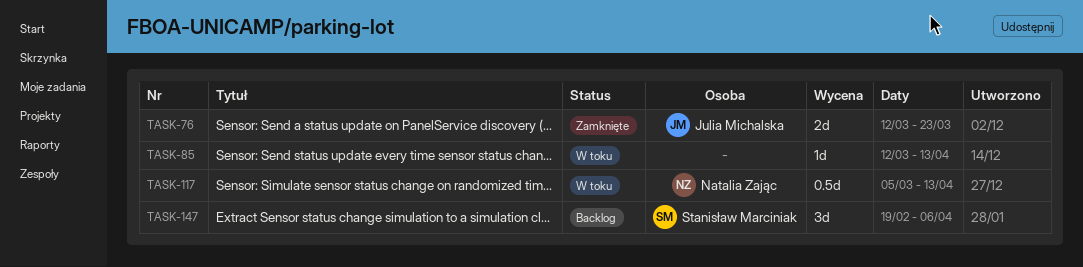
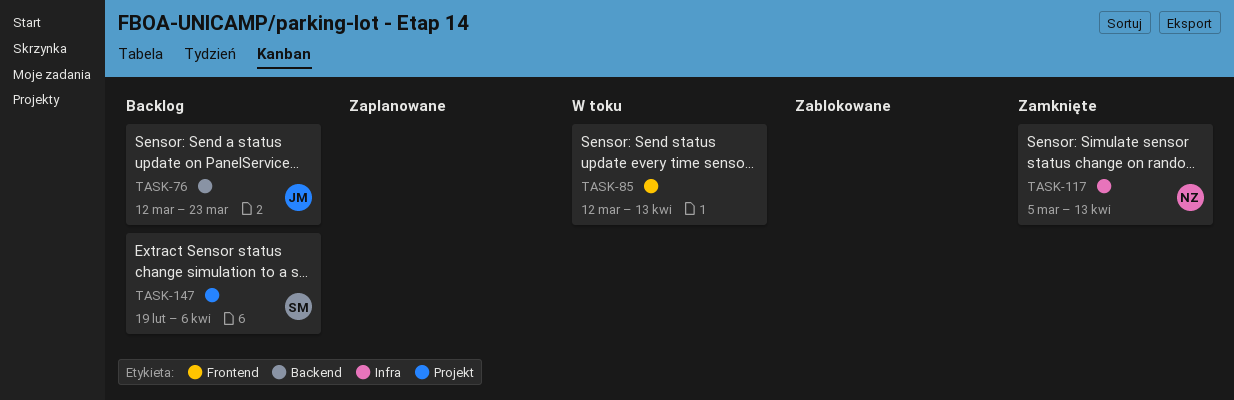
TASK-76, status: Zamknięte -> Backlog
TASK-117, status: W toku -> Zamknięte

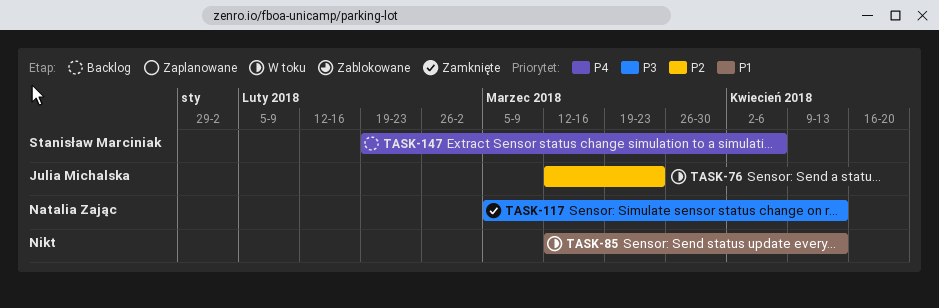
TASK-76, status: Backlog -> W toku

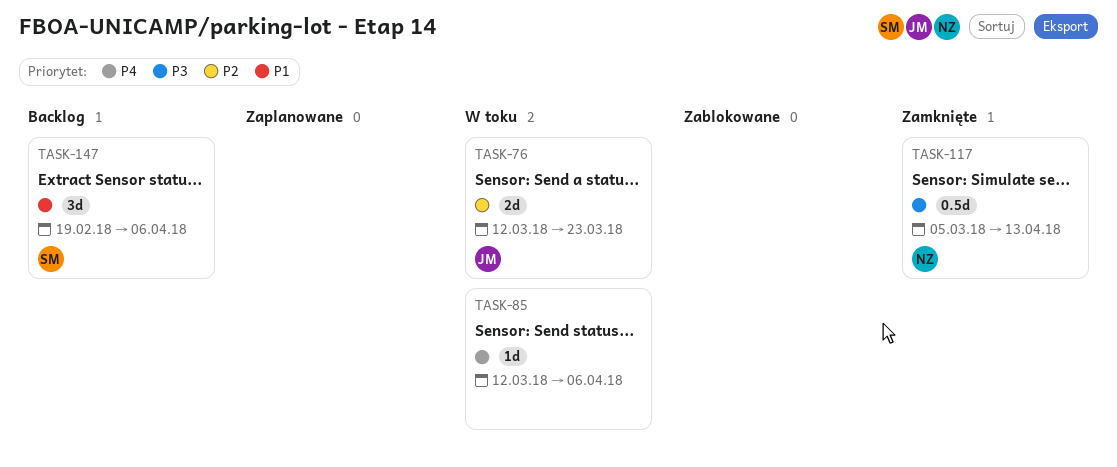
TASK-85, priority: P1 -> P4
TASK-85, due: Apr 13 -> Apr 6
TASK-147, priority: P4 -> P1

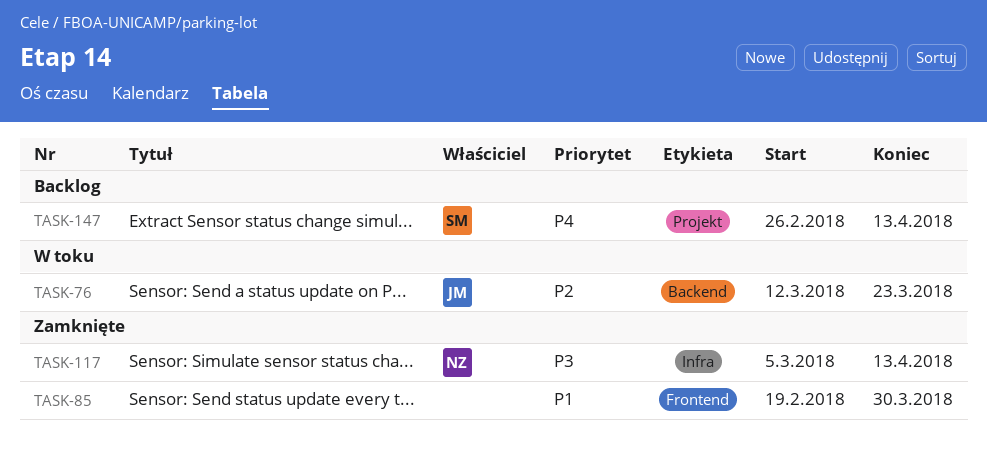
TASK-85, status: W toku -> Zamknięte
TASK-85, priority: P4 -> P1
TASK-85, start: Mar 12 -> Feb 19
TASK-85, due: Apr 6 -> Mar 30
TASK-147, priority: P1 -> P4
TASK-147, start: Feb 19 -> Feb 26
TASK-147, due: Apr 6 -> Apr 13

